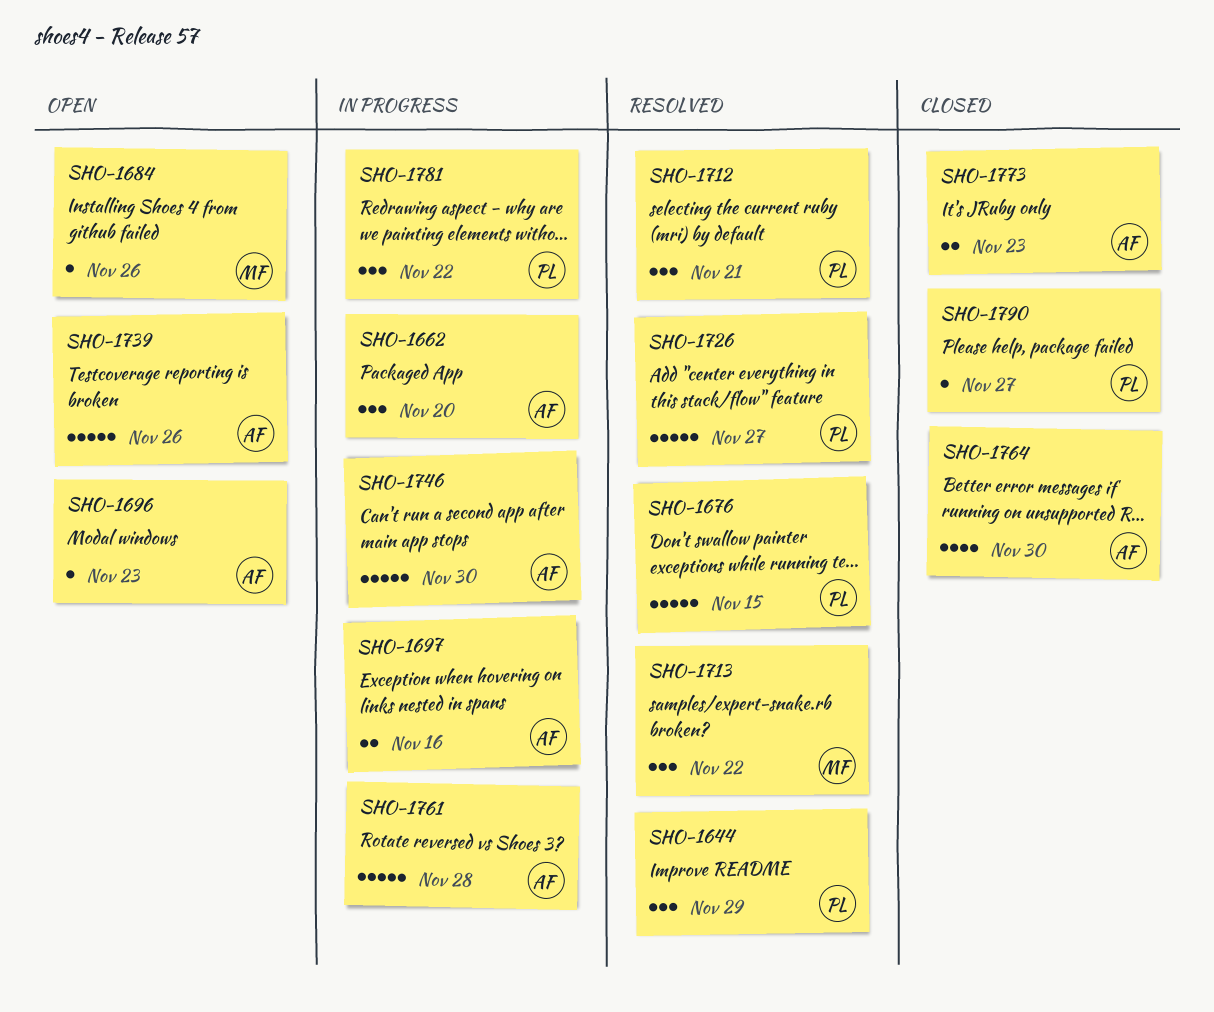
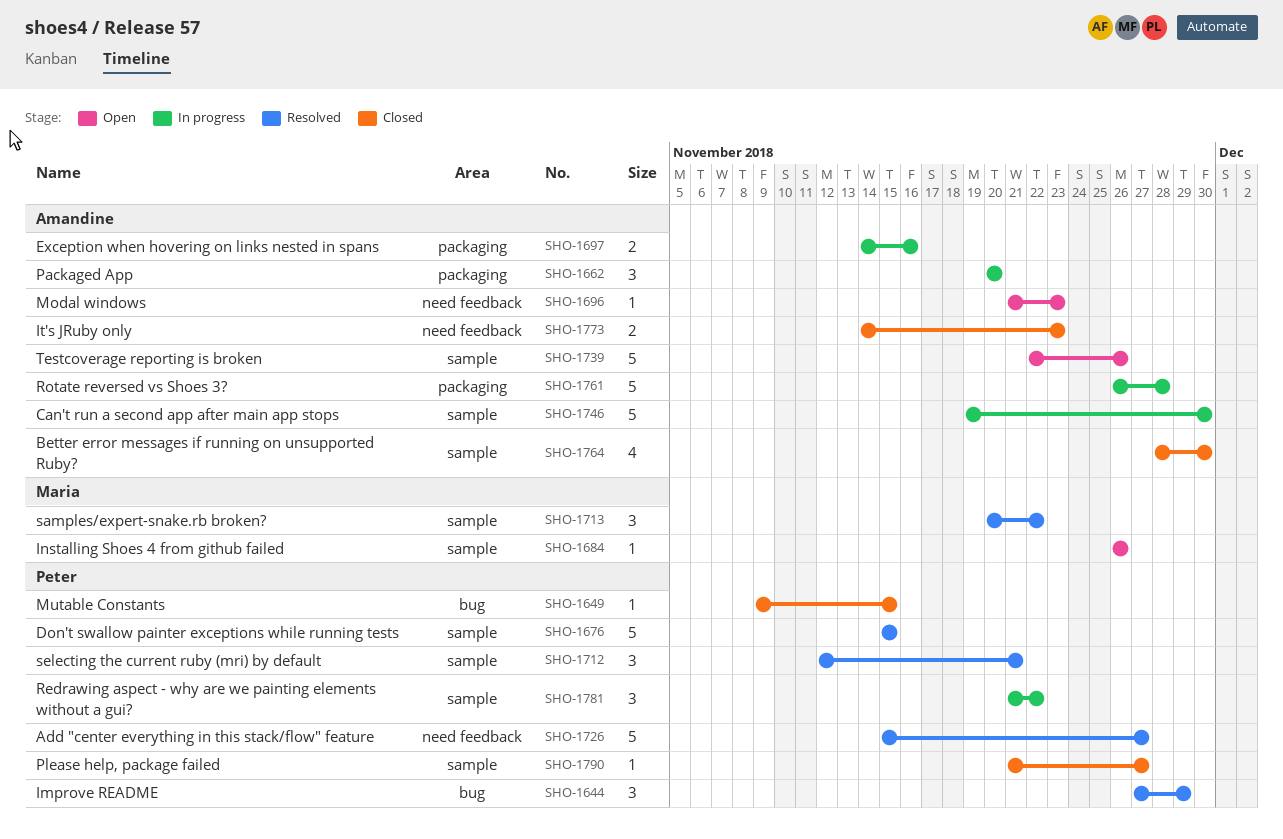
SHO-1649: none -> present

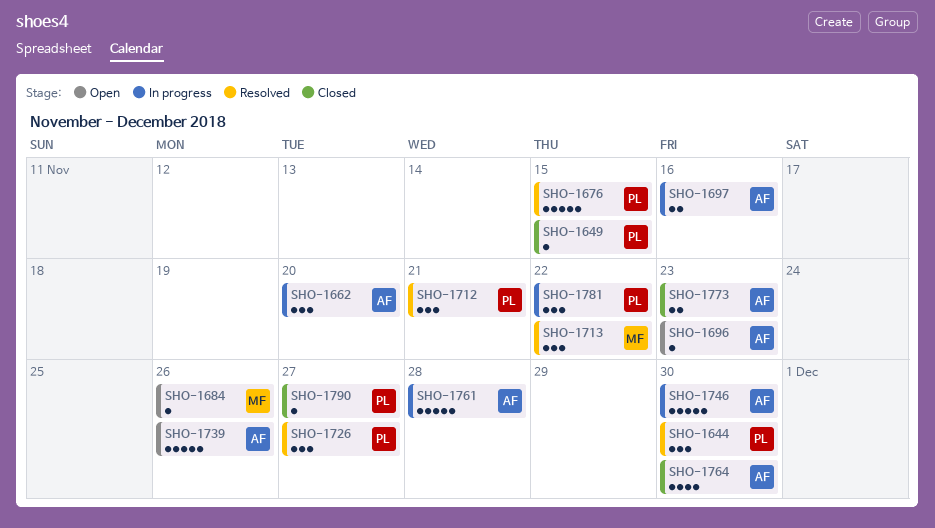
SHO-1644, due: Nov 29 -> Nov 30
SHO-1726, estimate: 5 -> 3

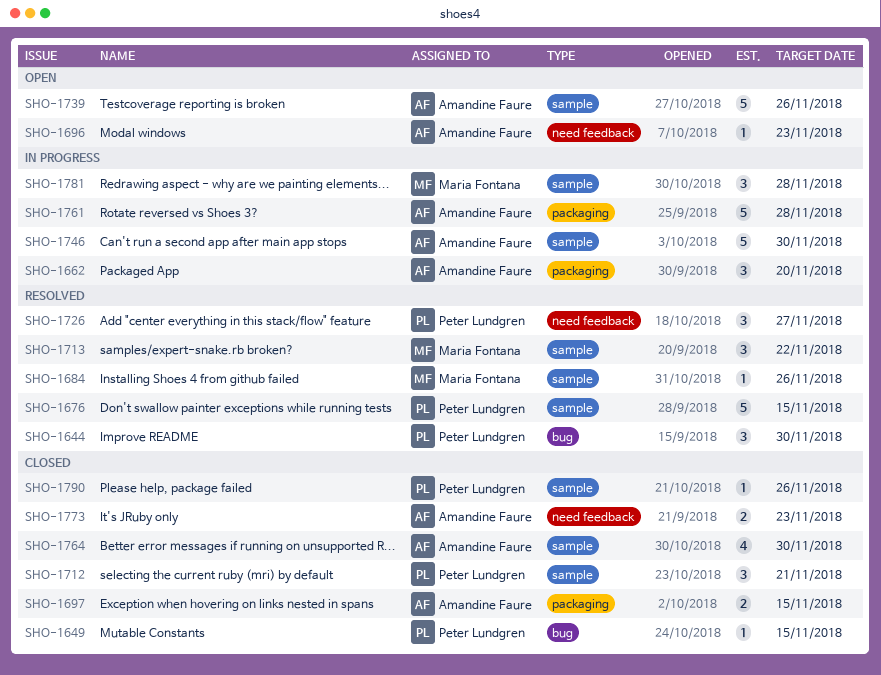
SHO-1684, status: Open -> Resolved
SHO-1697, status: In progress -> Closed
SHO-1697, due: Nov 16 -> Nov 15
SHO-1712, status: Resolved -> Closed
SHO-1781, owner: Peter Lundgren -> Maria Fontana
SHO-1781, due: Nov 22 -> Nov 28
SHO-1790, due: Nov 27 -> Nov 26

